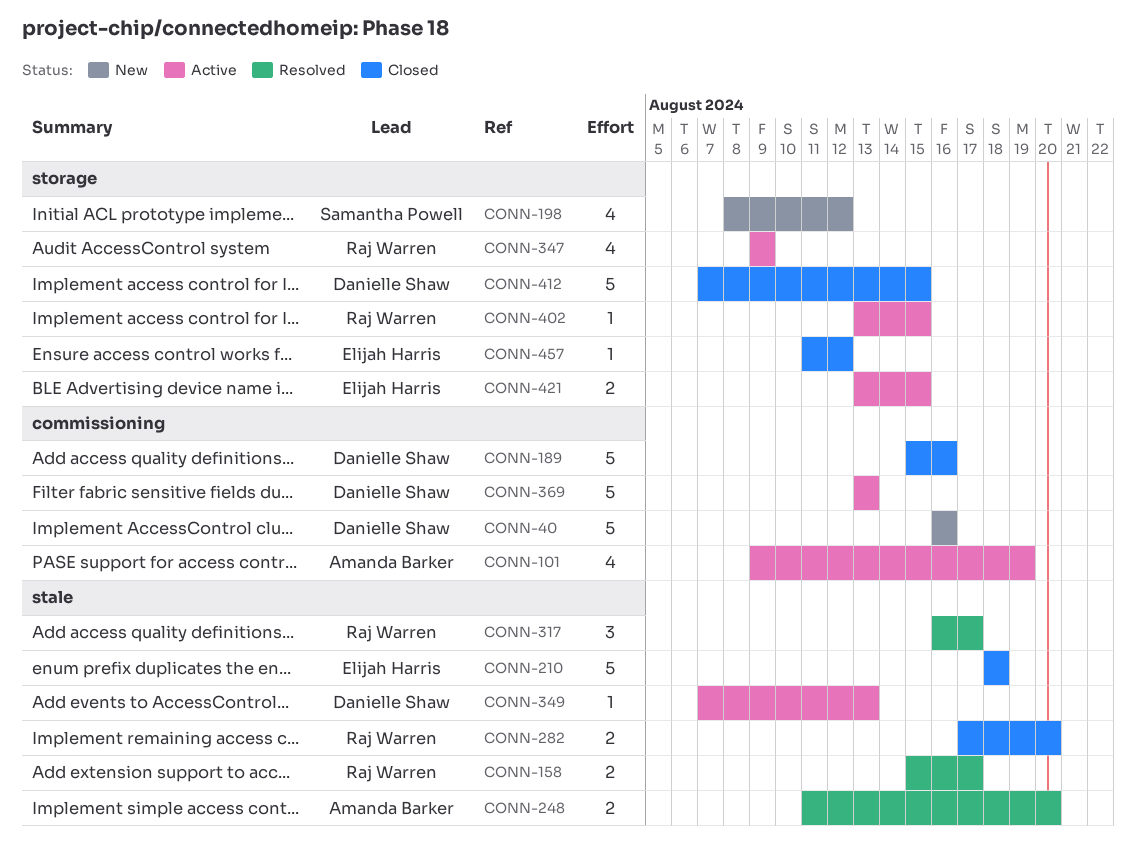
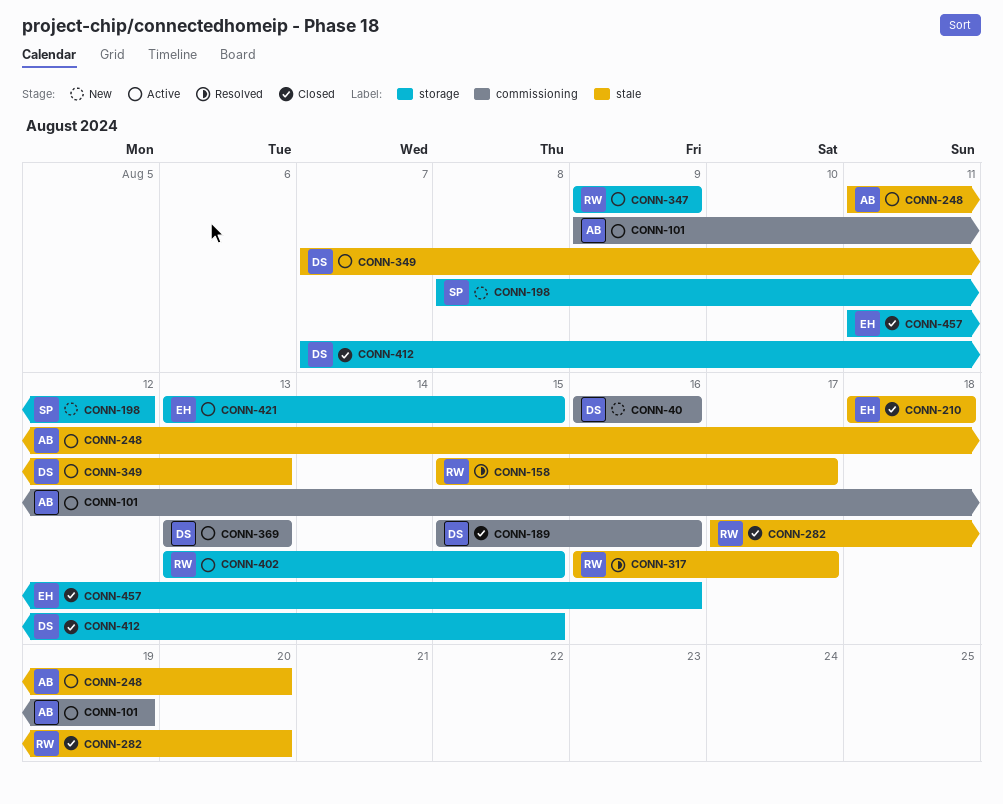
CONN-248, status: Resolved -> Active
CONN-457, due: Aug 12 -> Aug 16

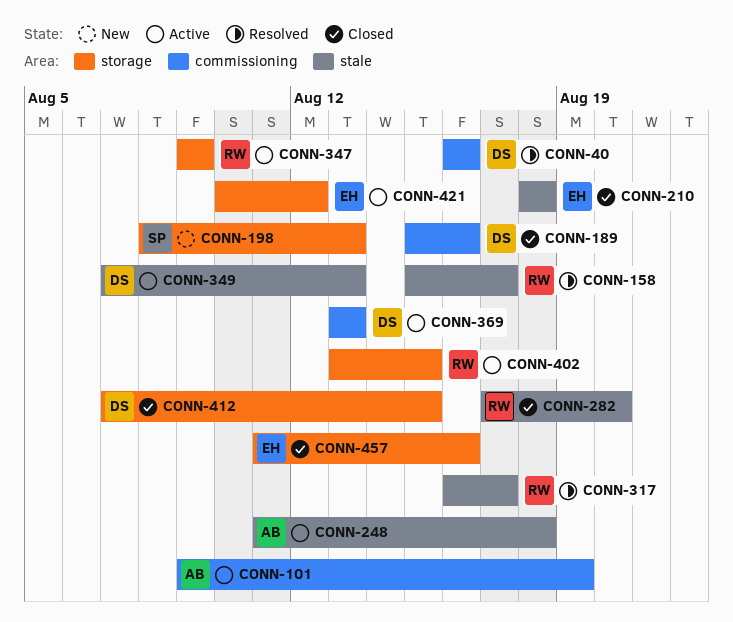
CONN-40, status: New -> Resolved
CONN-198, due: Aug 12 -> Aug 13
CONN-248, due: Aug 20 -> Aug 18
CONN-421, start: Aug 13 -> Aug 10
CONN-421, due: Aug 15 -> Aug 12

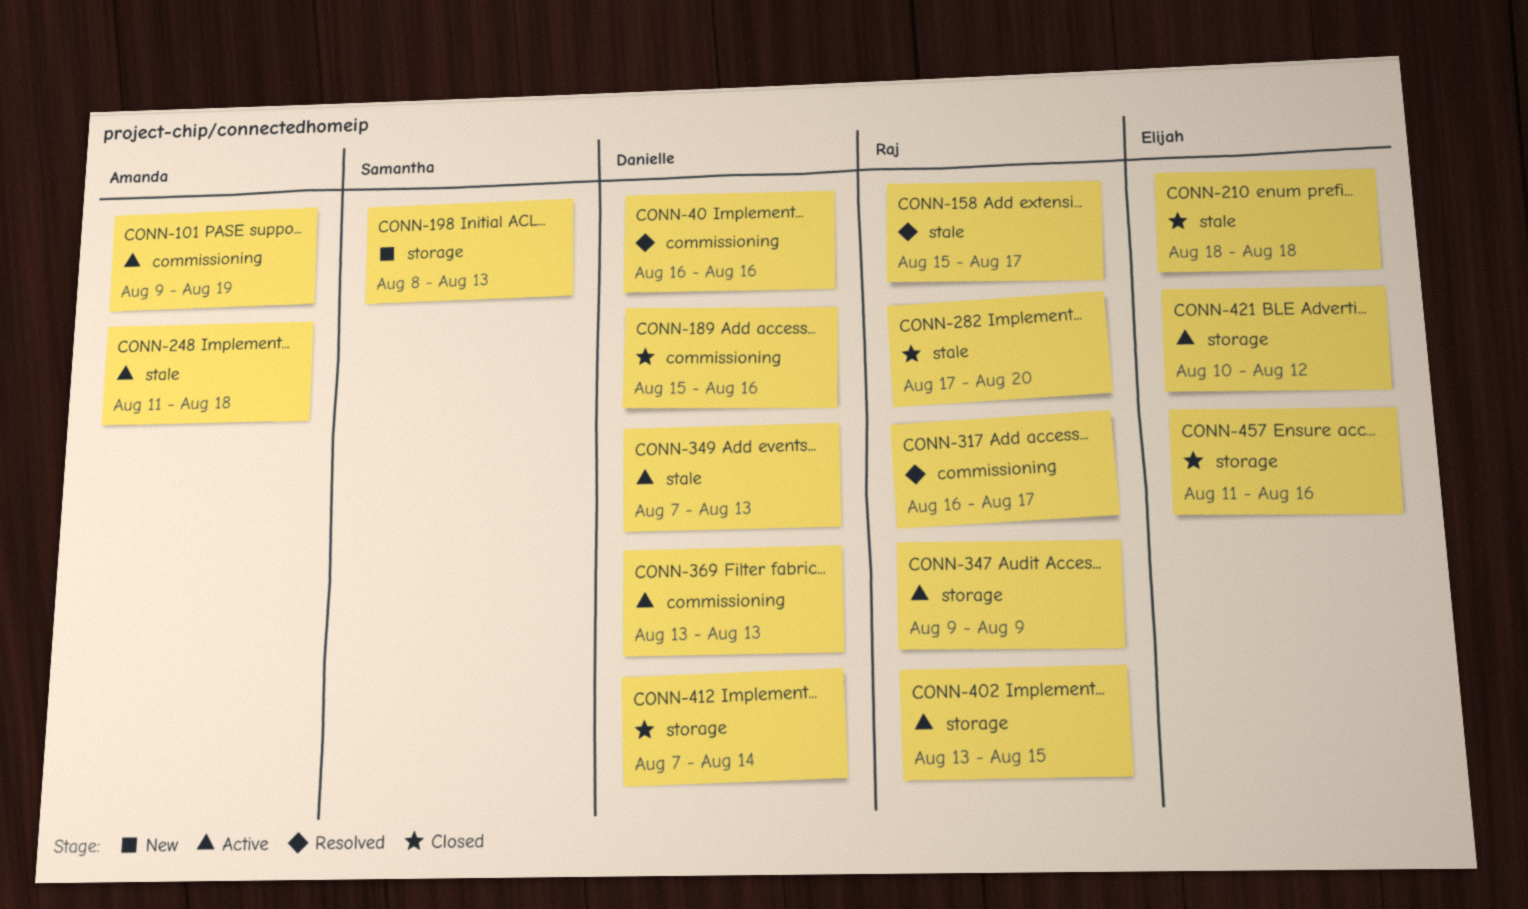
CONN-317, label: stale -> commissioning
CONN-412, due: Aug 15 -> Aug 14

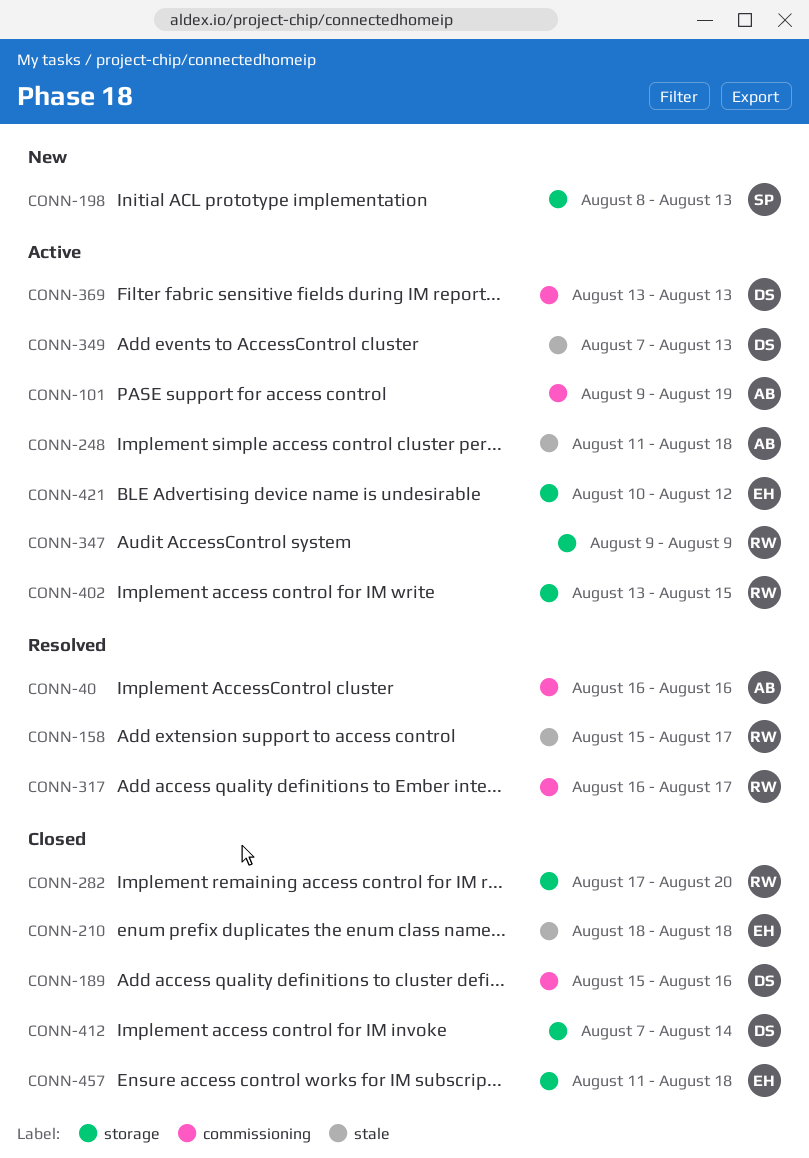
CONN-40, owner: Danielle -> Amanda
CONN-282, label: stale -> storage
CONN-457, due: Aug 16 -> Aug 18

